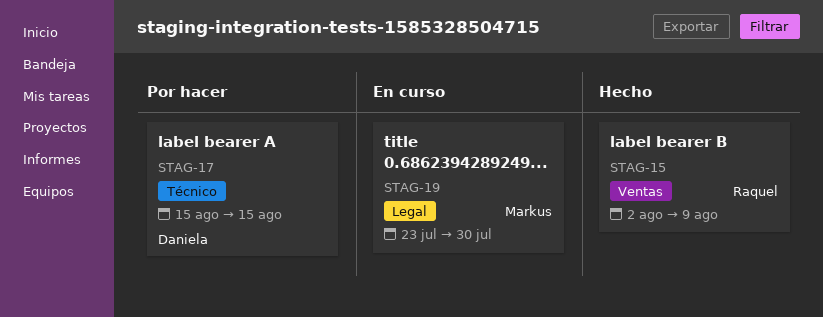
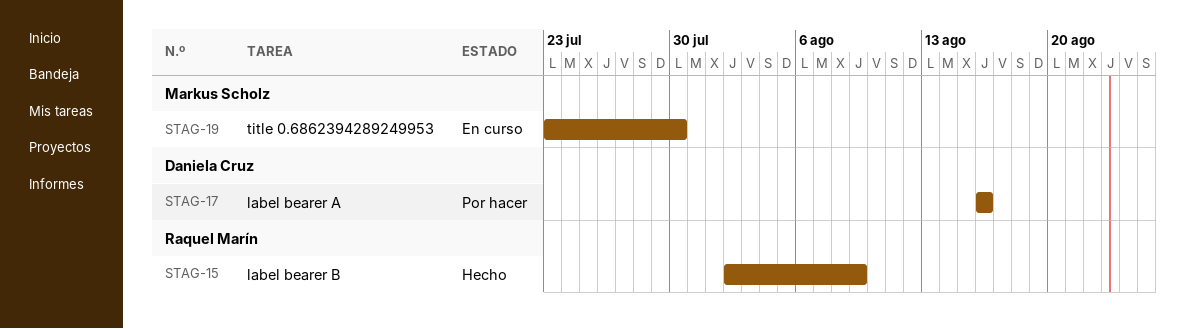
STAG-17, start: Aug 15 -> Aug 16
STAG-17, due: Aug 15 -> Aug 16

